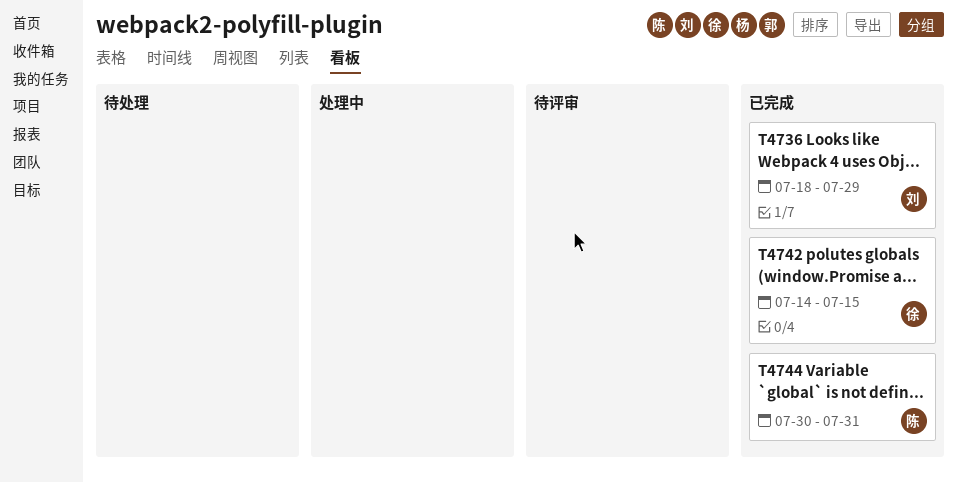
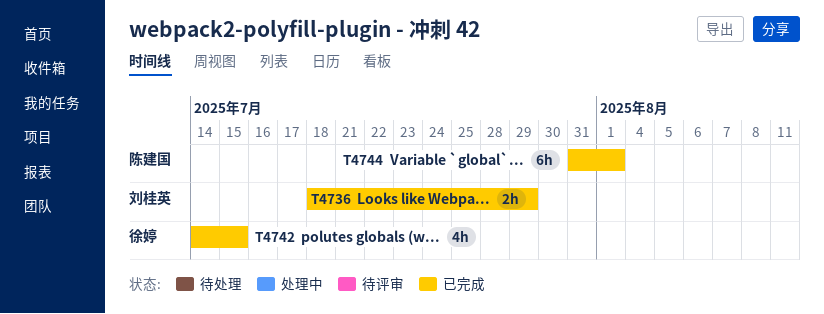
T4744, start: Jul 30 -> Jul 31
T4744, due: Jul 31 -> Aug 1

